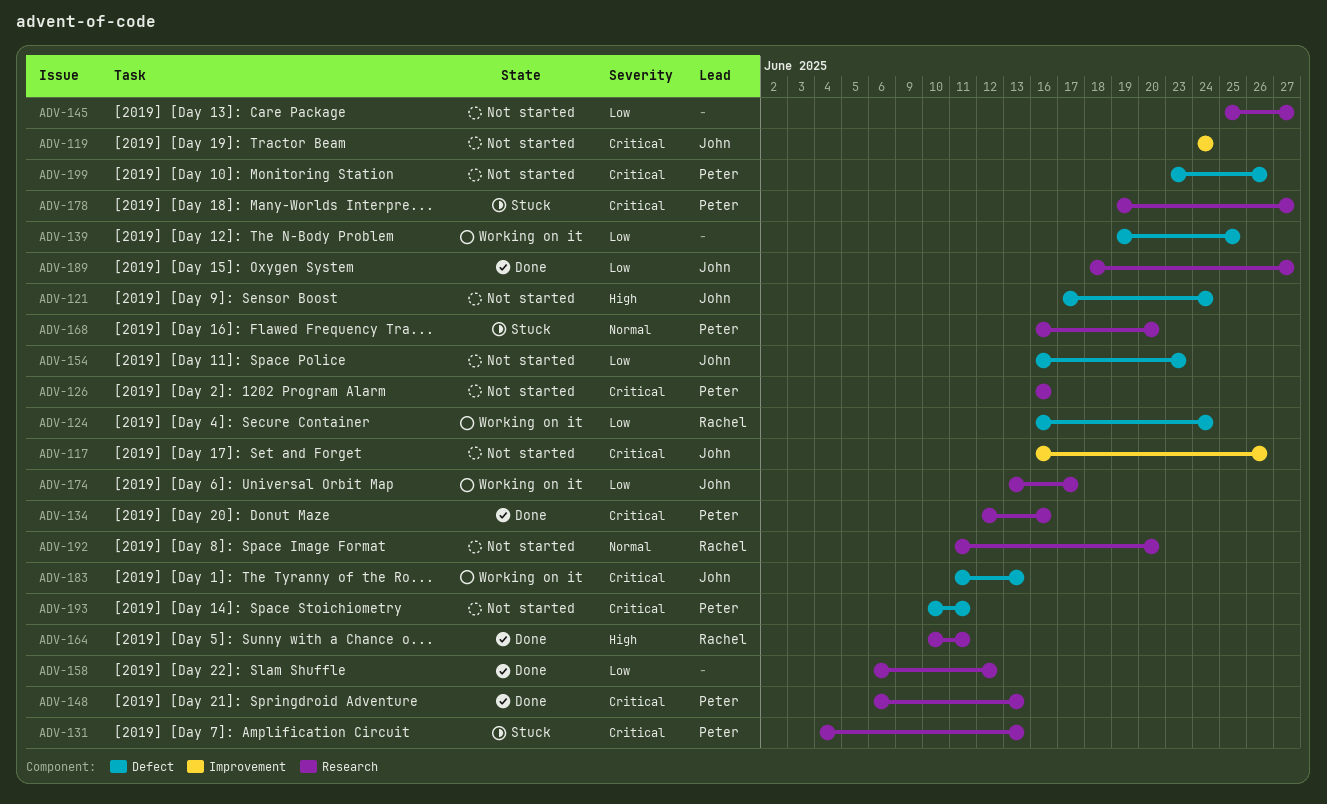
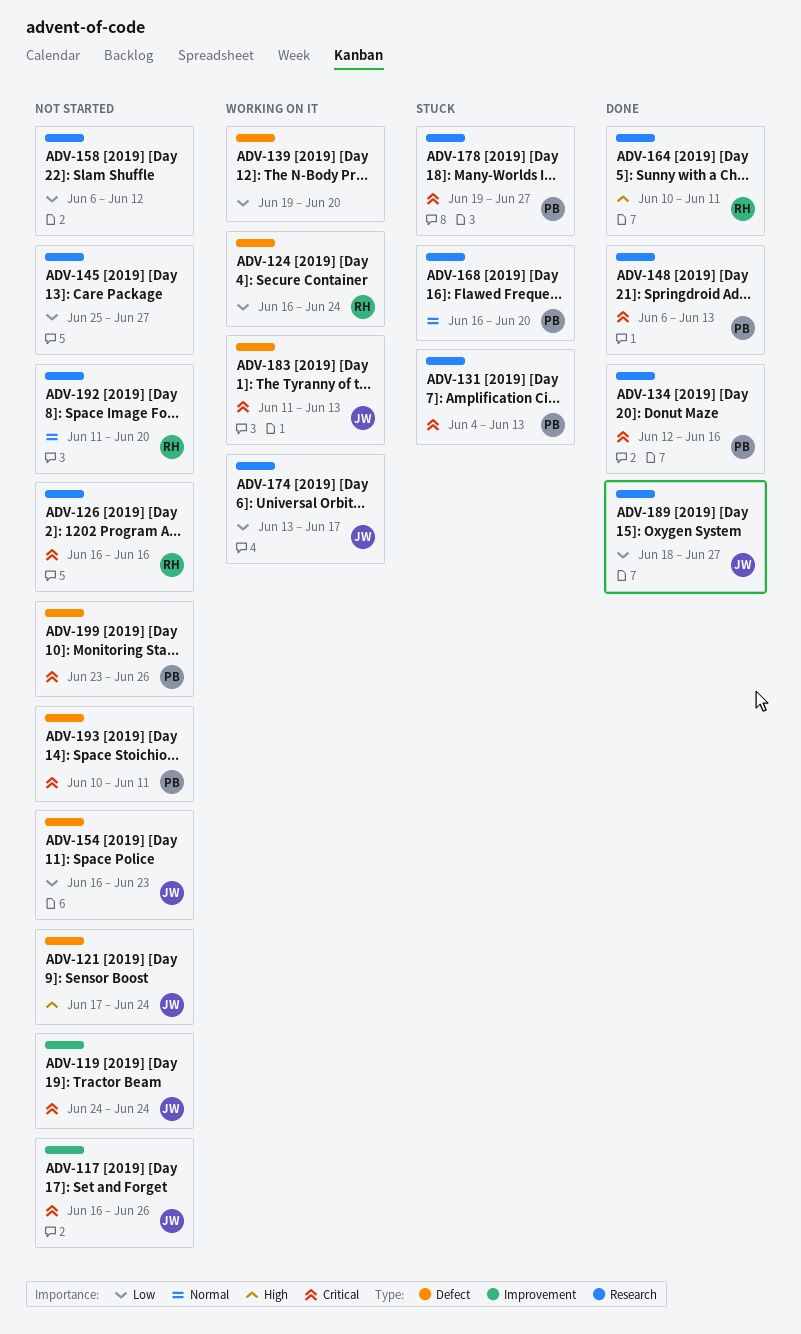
ADV-126, owner: Peter -> Rachel
ADV-139, due: Jun 25 -> Jun 20
ADV-158, status: Done -> Not started

